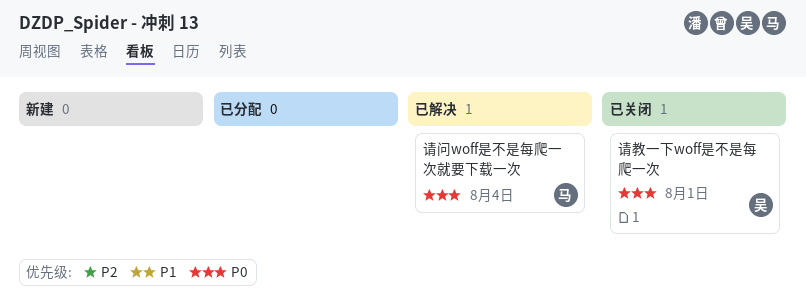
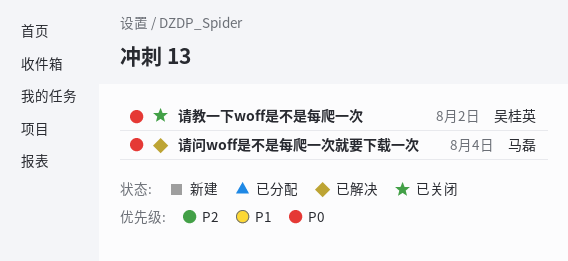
请教一下woff是不是每爬一次, due: Aug 1 -> Aug 2

